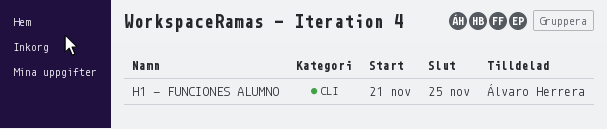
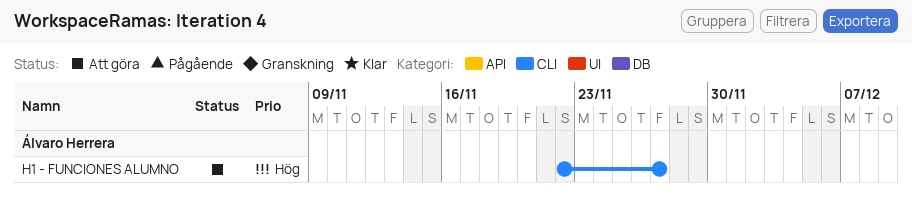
H1 - FUNCIONES ALUMNO, start: Nov 21 -> Nov 22
H1 - FUNCIONES ALUMNO, due: Nov 25 -> Nov 27

